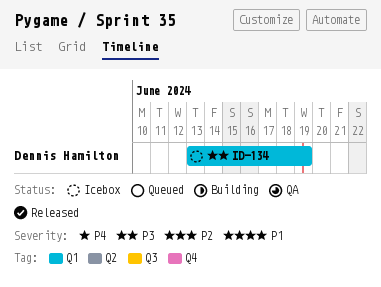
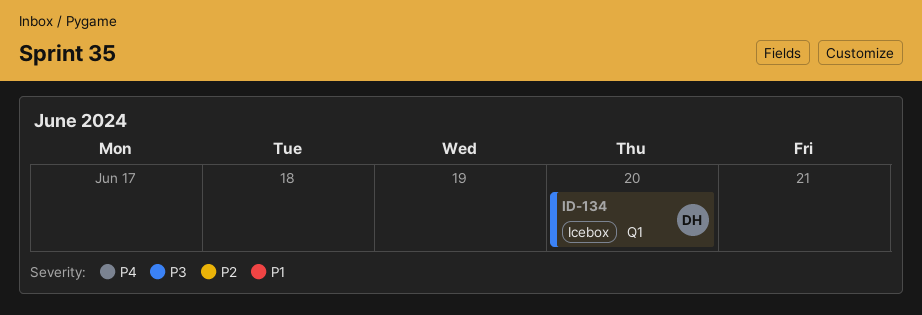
ID-134, due: Jun 19 -> Jun 20

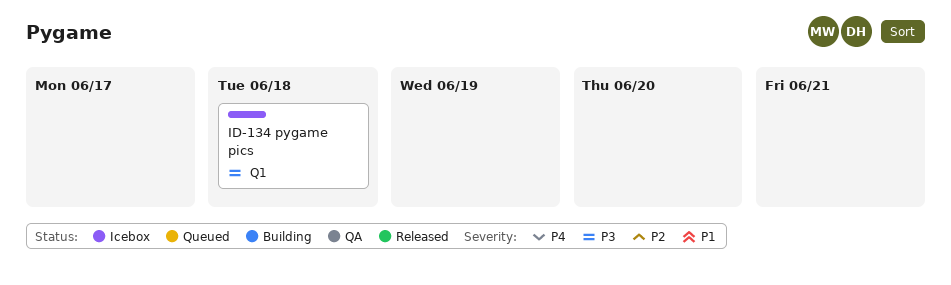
ID-134, due: Jun 20 -> Jun 18

